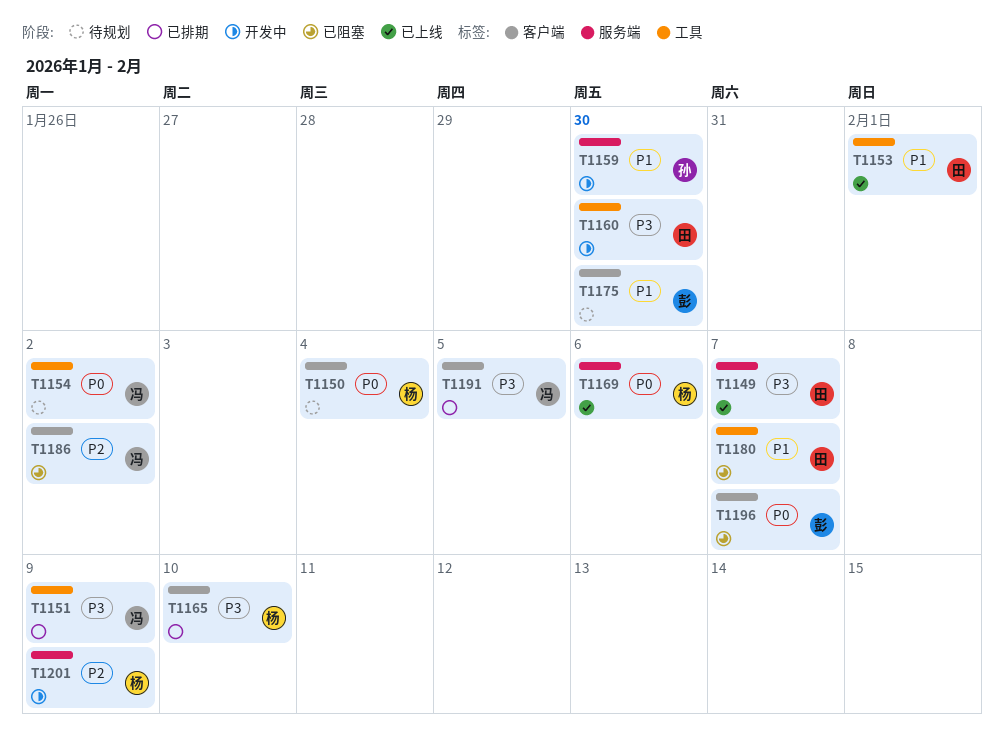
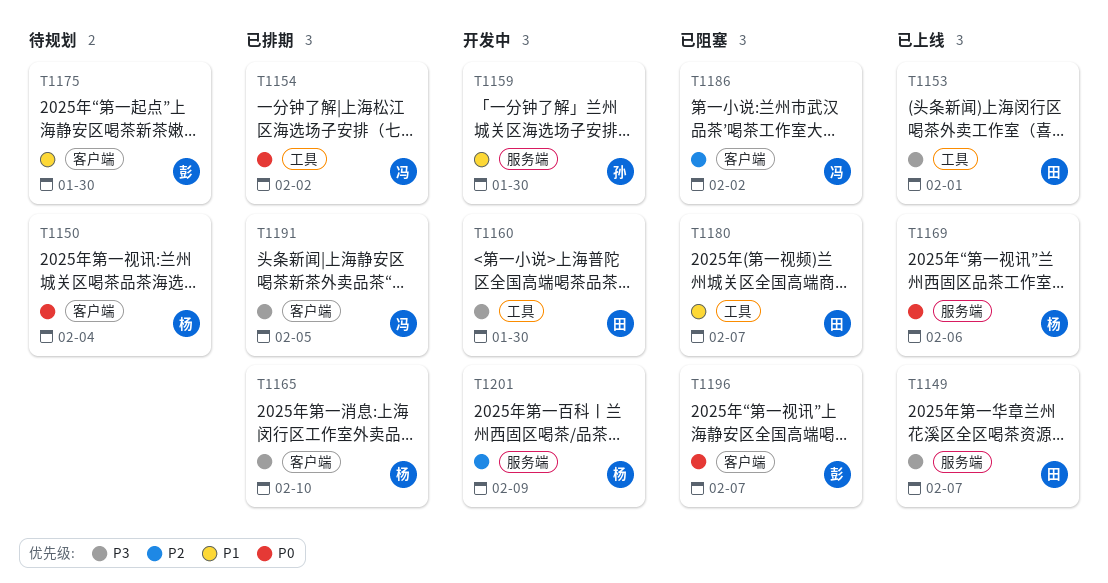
T1151: present -> none
T1153, priority: P1 -> P3
T1154, status: 待规划 -> 已排期

